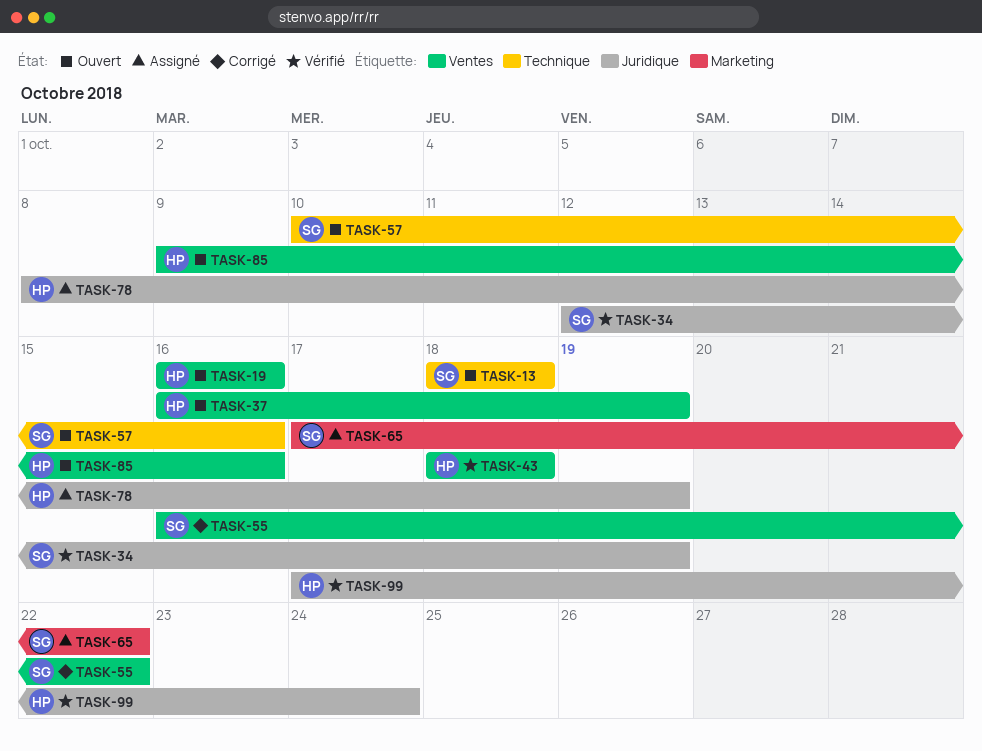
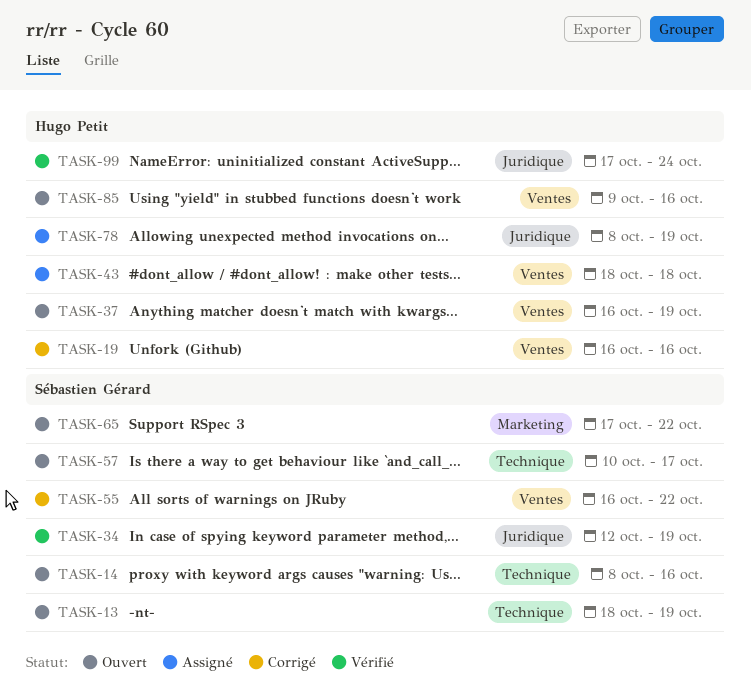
TASK-13, due: Oct 18 -> Oct 19
TASK-14: none -> present
TASK-19, status: Ouvert -> Corrigé
TASK-43, status: Vérifié -> Assigné
TASK-57, due: Oct 16 -> Oct 17
TASK-65, status: Assigné -> Ouvert

